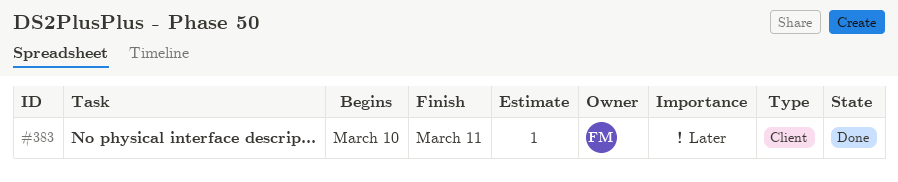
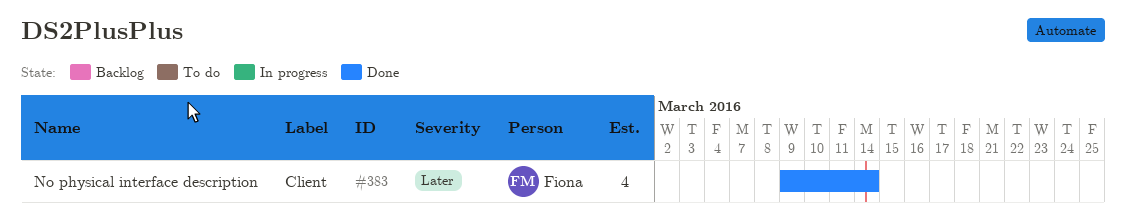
#383, estimate: 1 -> 4
#383, start: Mar 10 -> Mar 9
#383, due: Mar 11 -> Mar 14

